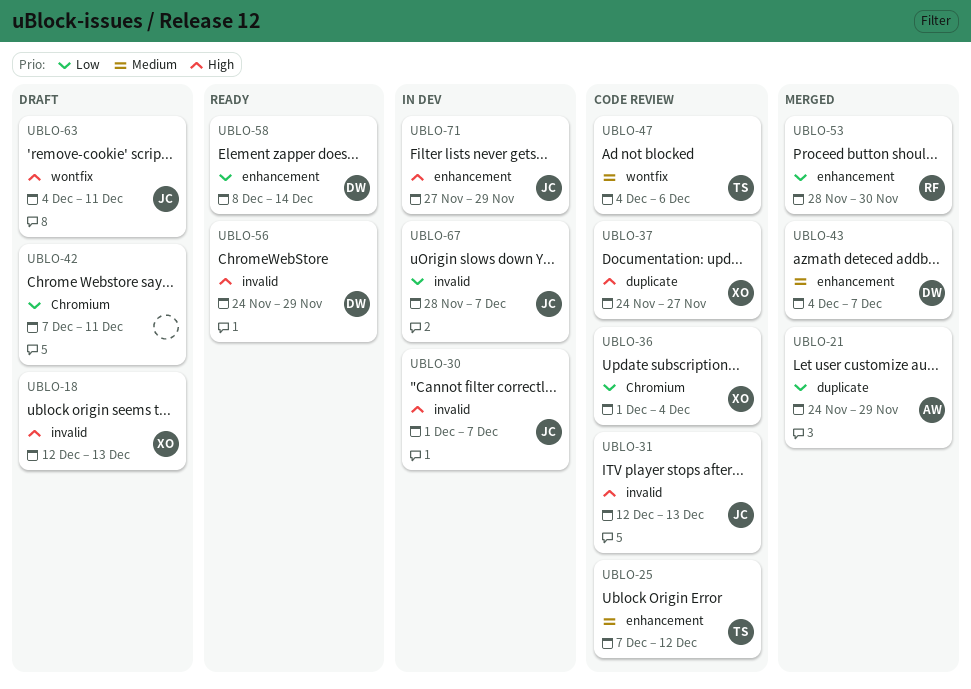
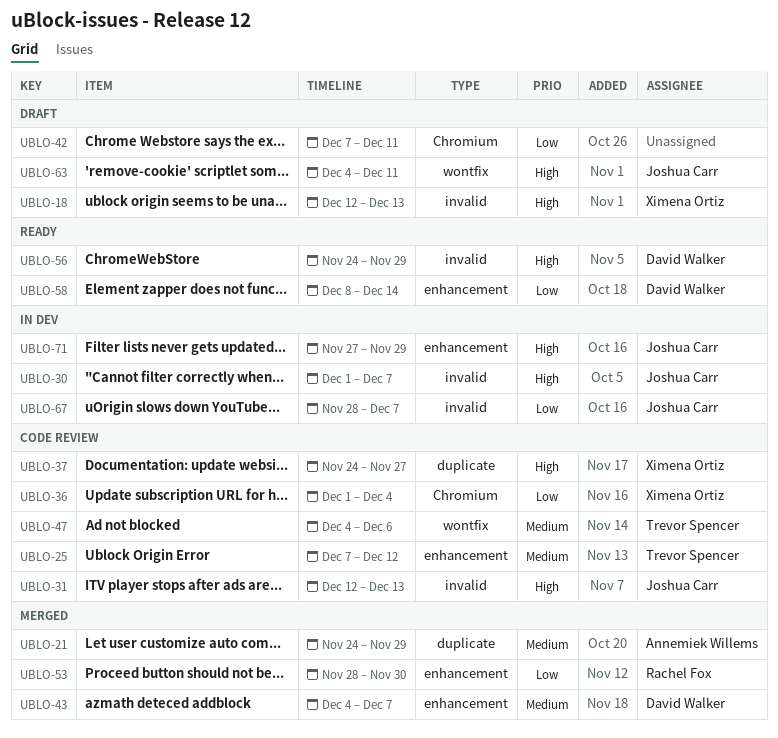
UBLO-21, priority: Low -> Medium

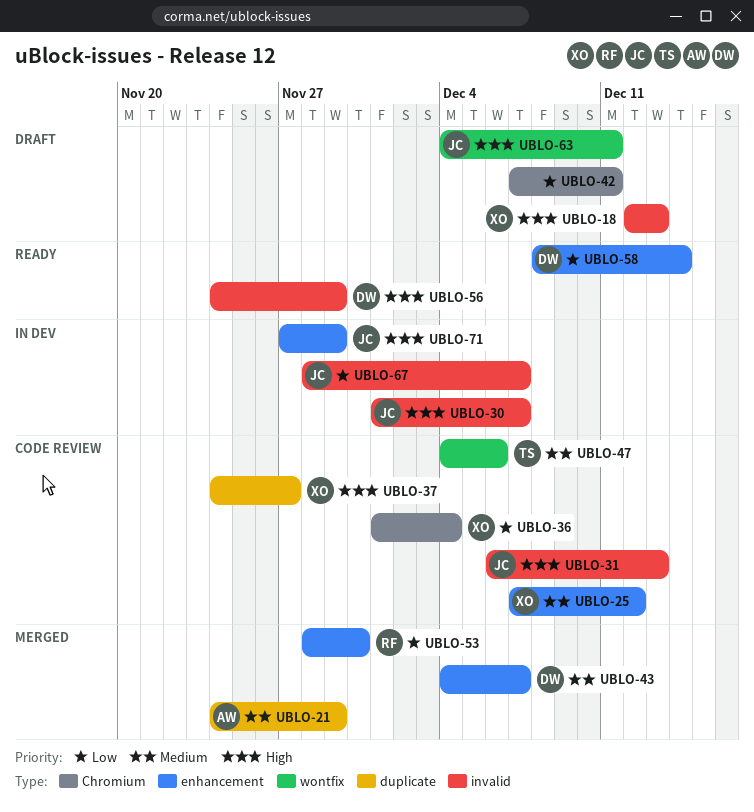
UBLO-25, owner: Trevor Spencer -> Ximena Ortiz
UBLO-31, start: Dec 12 -> Dec 6

